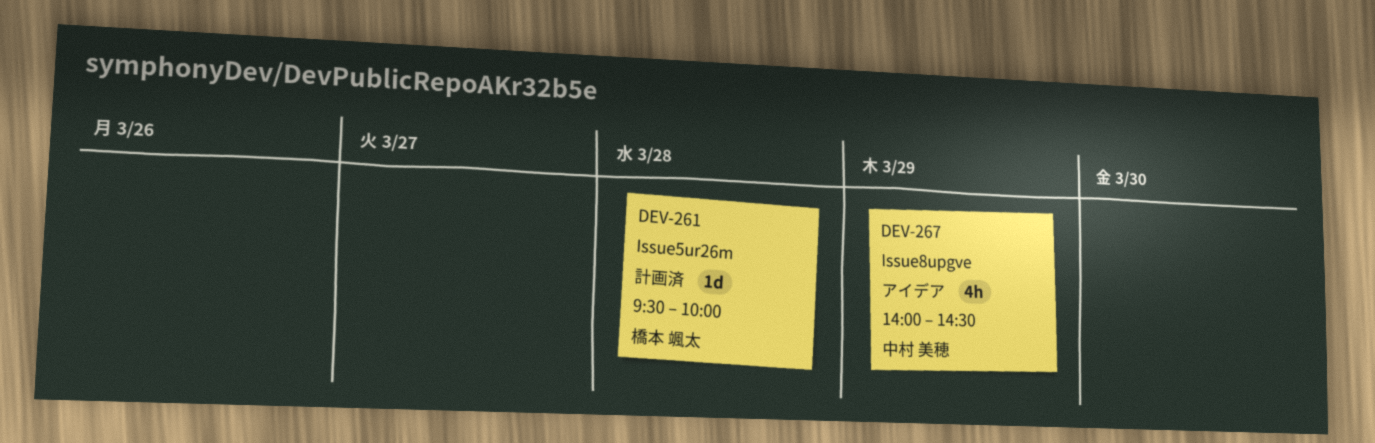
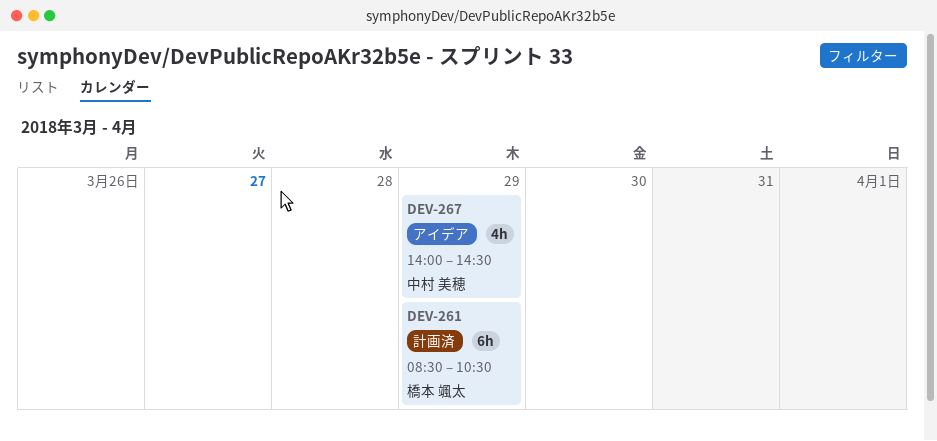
DEV-261, estimate: 1d -> 6h
DEV-261, day: Mar 28 -> Mar 29
DEV-261, begins: 09:30 -> 08:30
DEV-261, ends: 10:00 -> 10:30

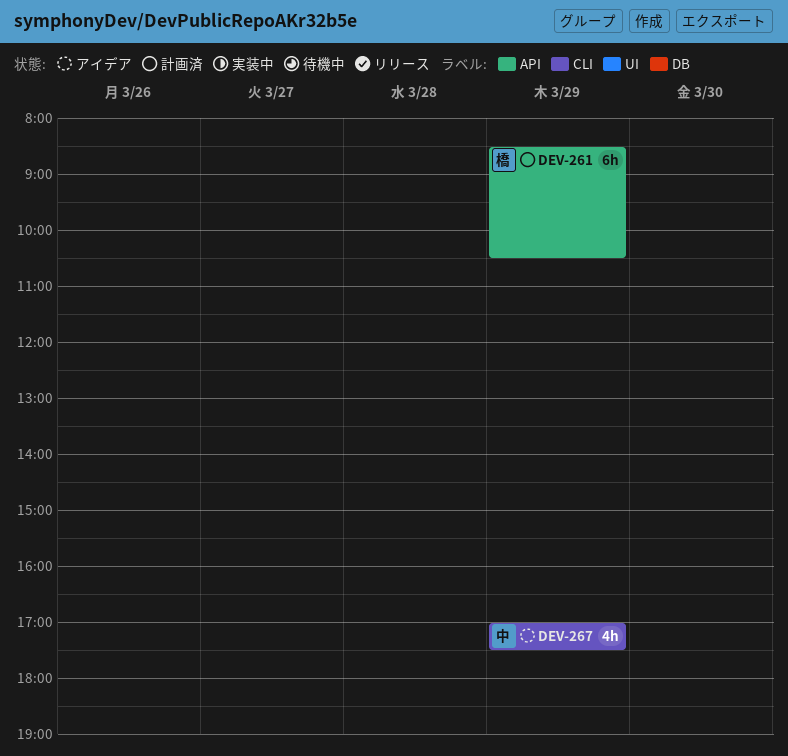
DEV-267, begins: 14:00 -> 17:00
DEV-267, ends: 14:30 -> 17:30

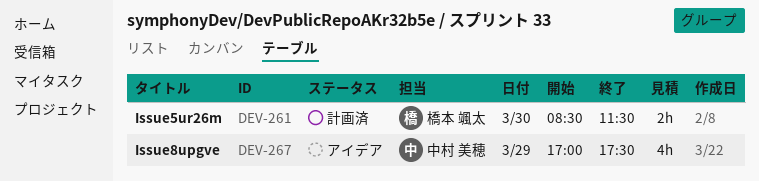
DEV-261, estimate: 6h -> 2h
DEV-261, day: Mar 29 -> Mar 30
DEV-261, ends: 10:30 -> 11:30

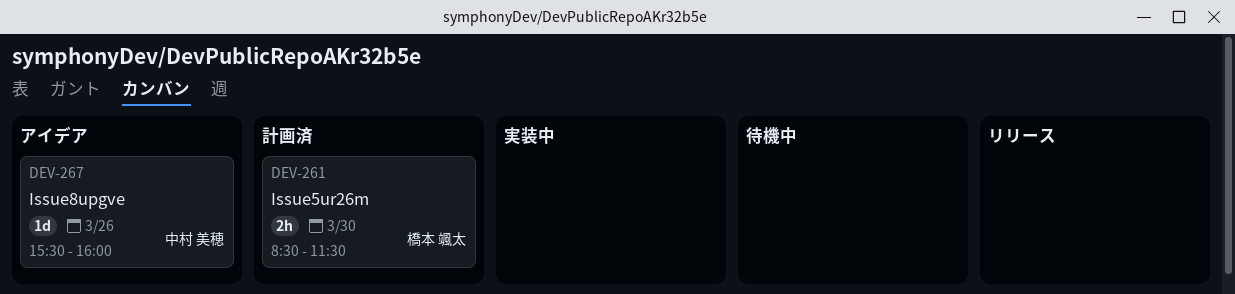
DEV-267, estimate: 4h -> 1d
DEV-267, day: Mar 29 -> Mar 26
DEV-267, begins: 17:00 -> 15:30
DEV-267, ends: 17:30 -> 16:00

